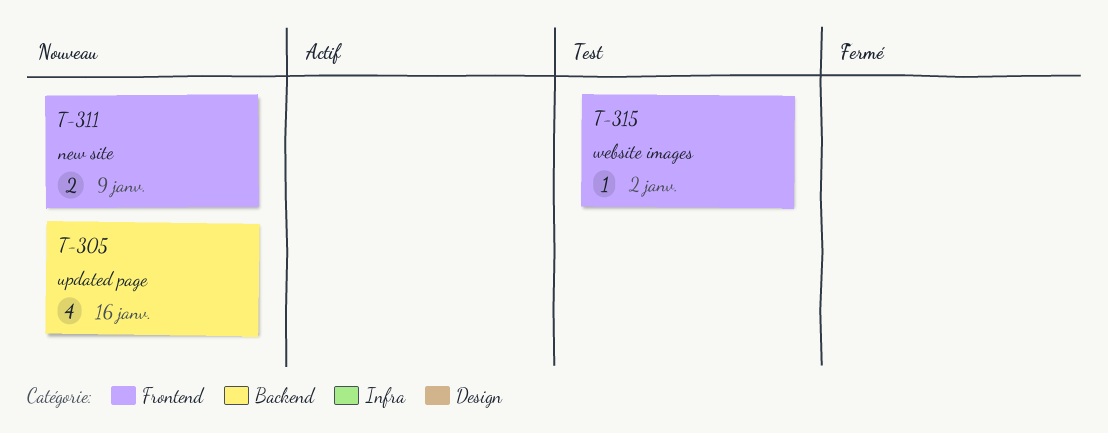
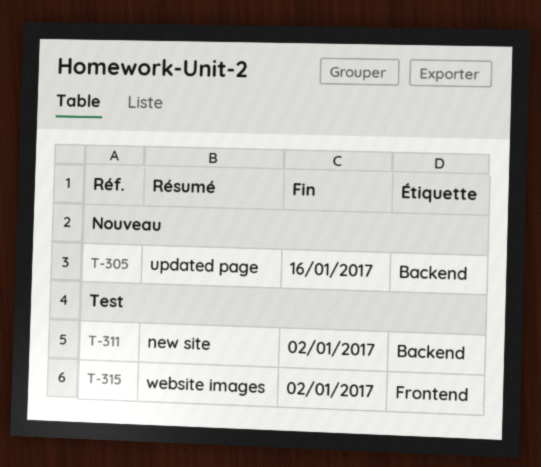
T-311, status: Nouveau -> Test
T-311, label: Frontend -> Backend
T-311, due: Jan 9 -> Jan 2

